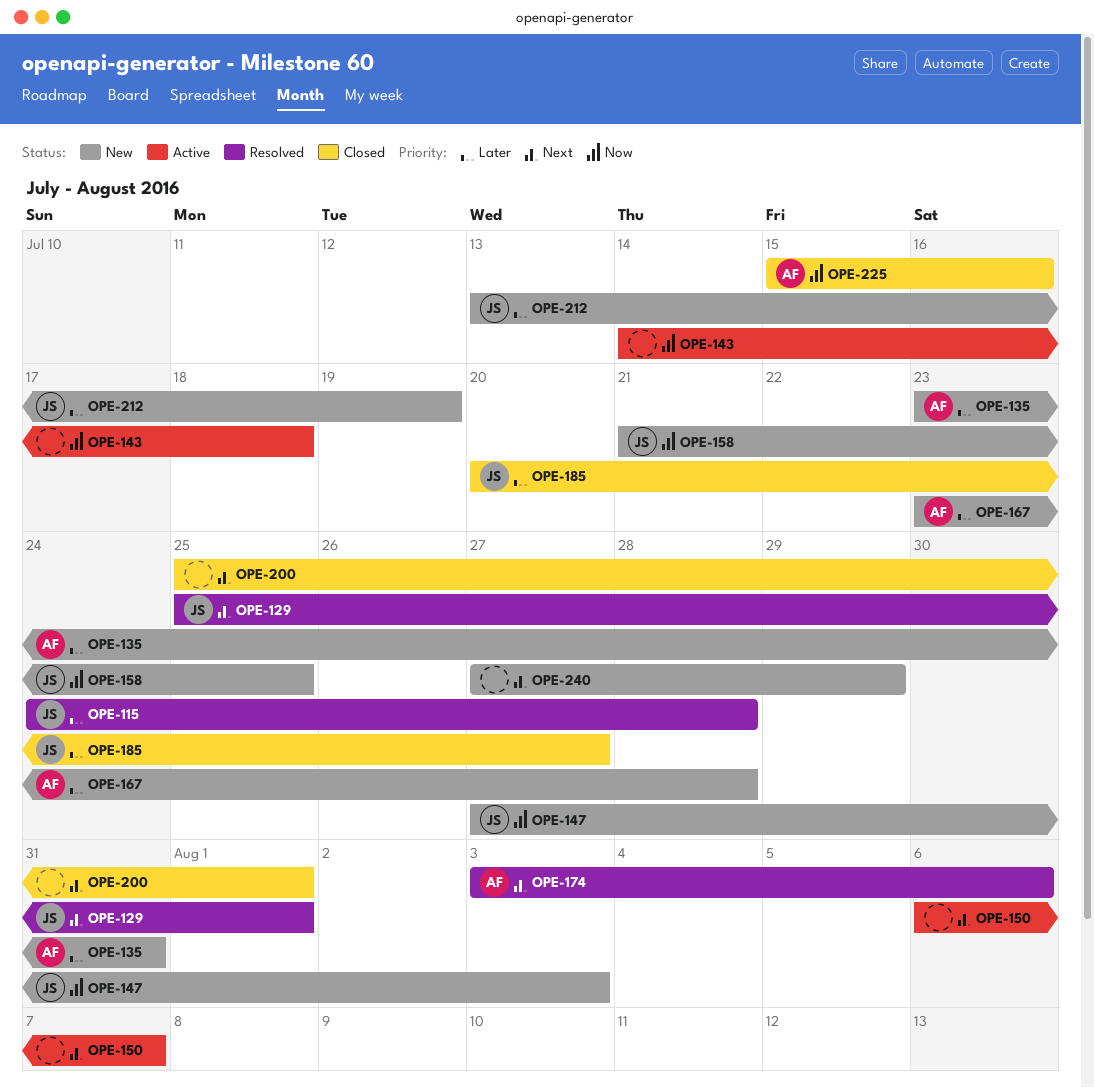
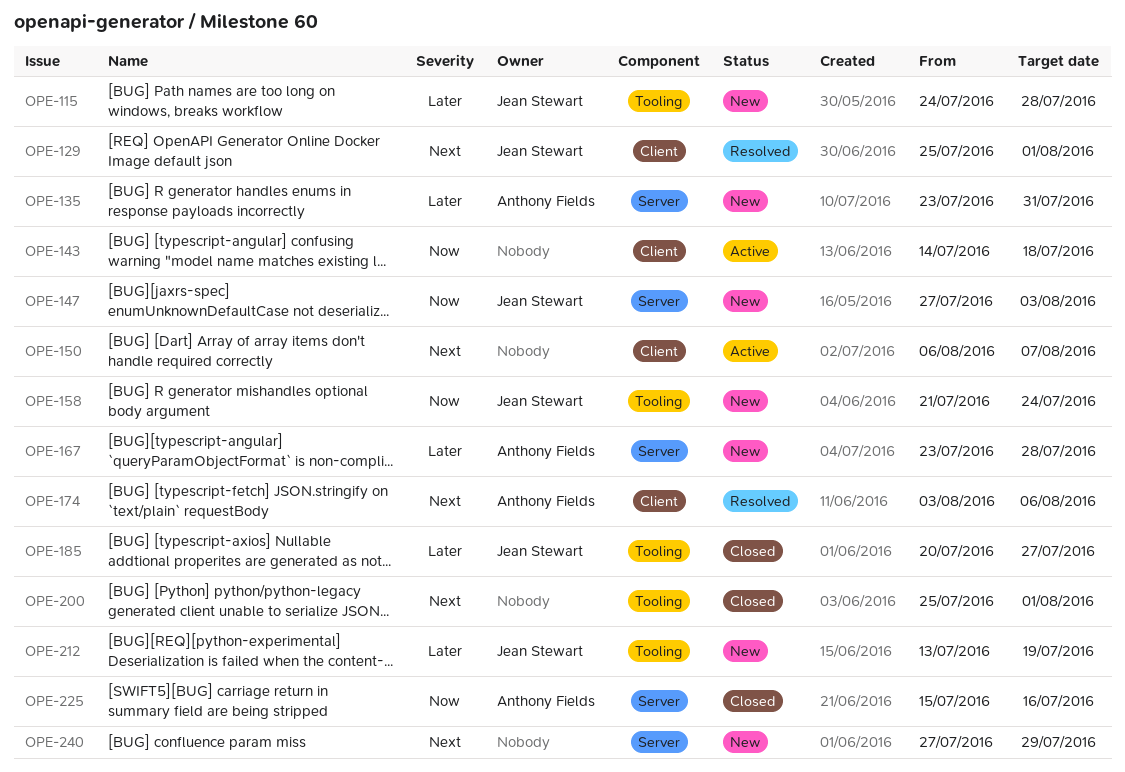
OPE-115, status: Resolved -> New
OPE-158, due: Jul 25 -> Jul 24

